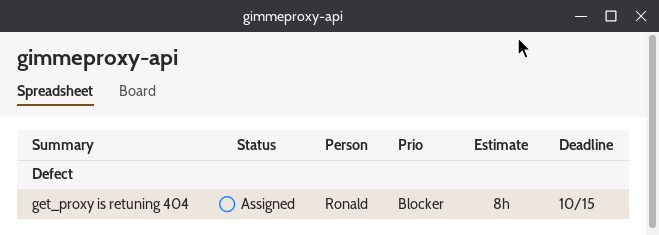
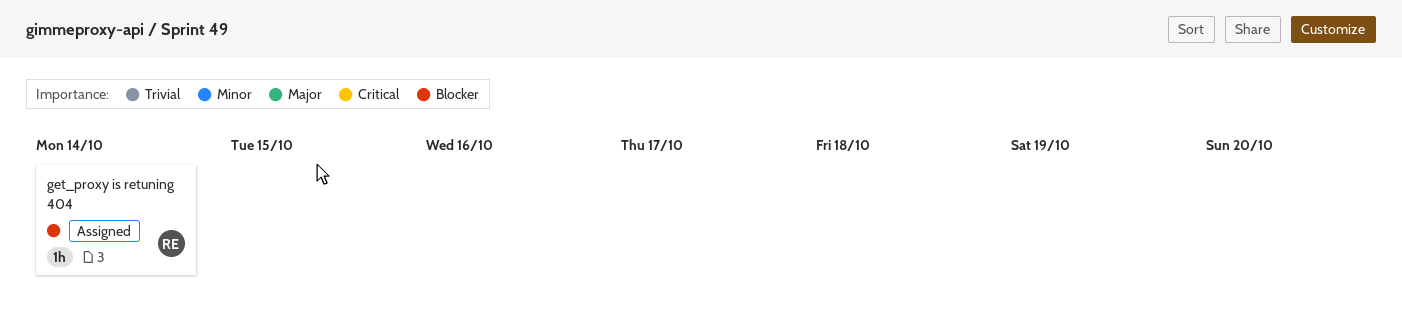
get_proxy is retuning 404, estimate: 8h -> 1h
get_proxy is retuning 404, due: Oct 15 -> Oct 14

